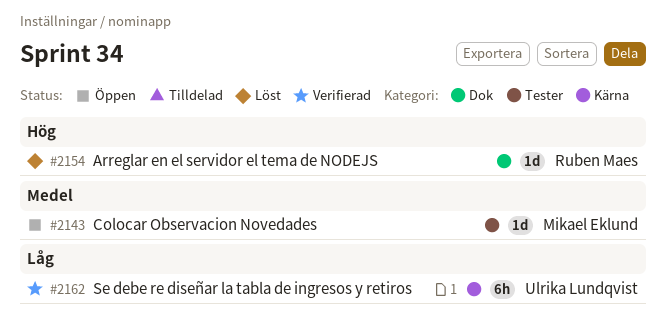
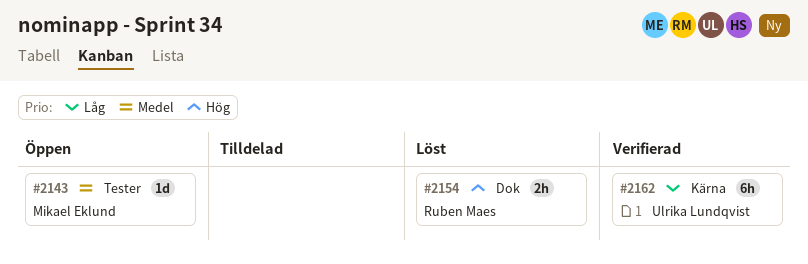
#2154, estimate: 1d -> 2h

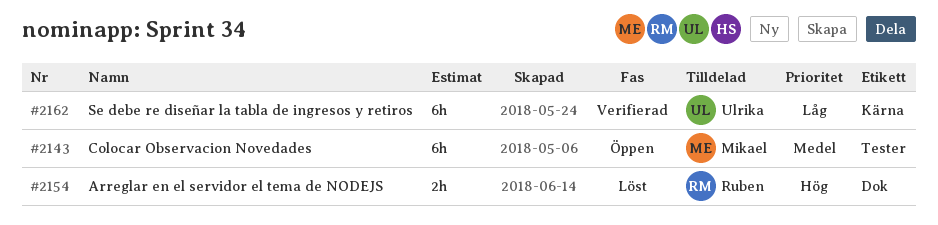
#2143, estimate: 1d -> 6h

